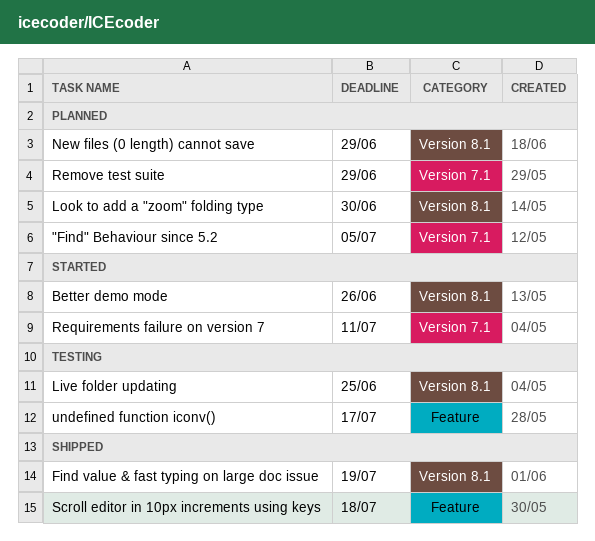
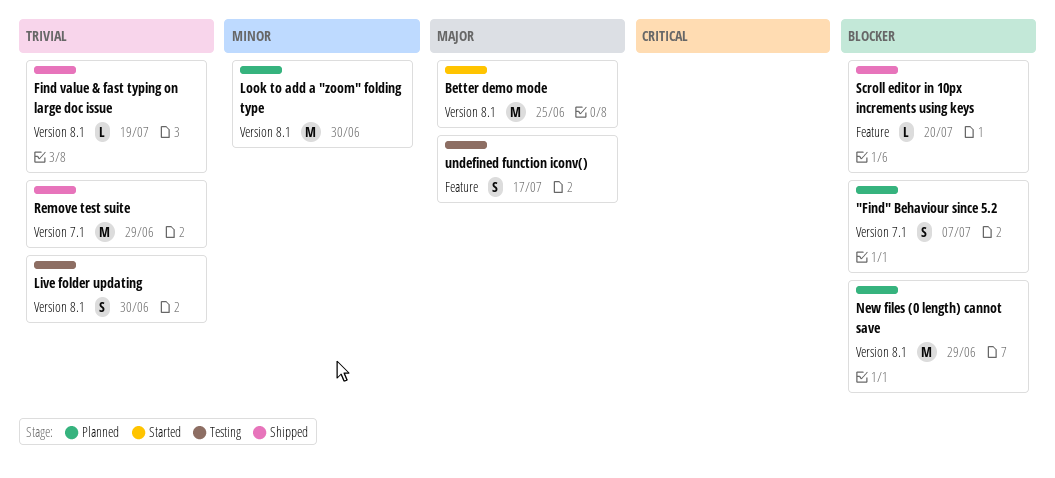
"Find" Behaviour since 5.2, due: Jul 5 -> Jul 7
Better demo mode, due: Jun 26 -> Jun 25
Live folder updating, due: Jun 25 -> Jun 30
Remove test suite, status: Planned -> Shipped
Requirements failure on version 7: present -> none
Scroll editor in 10px increments using keys, due: Jul 18 -> Jul 20

